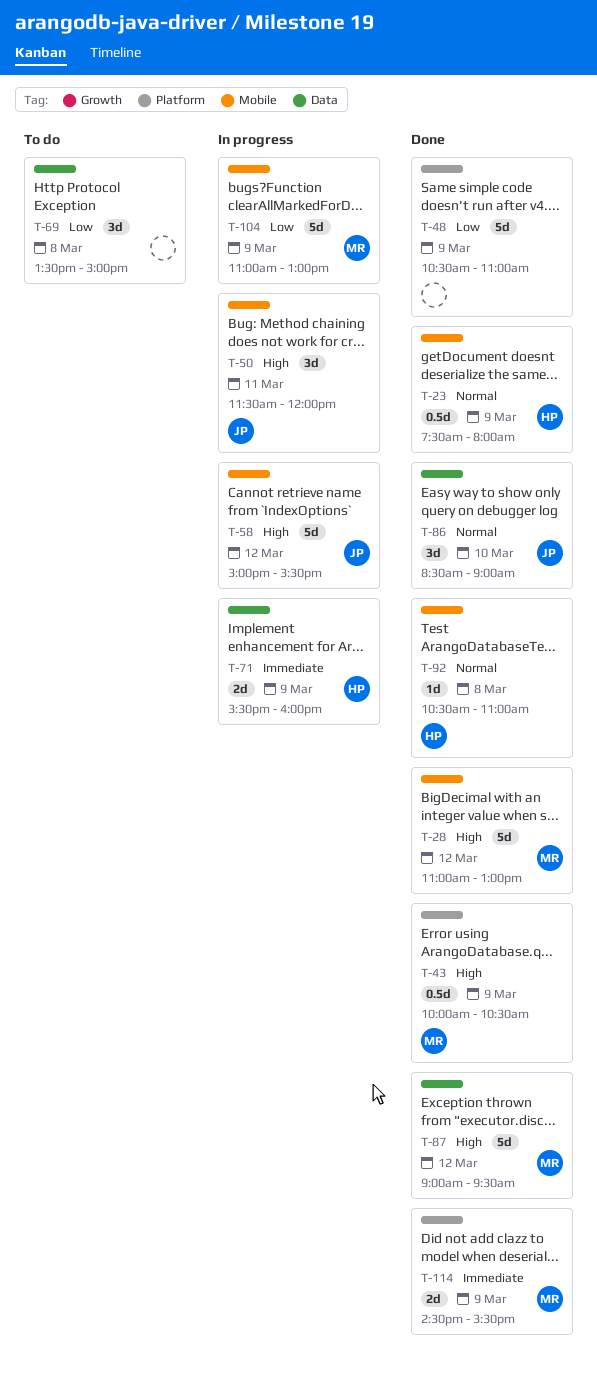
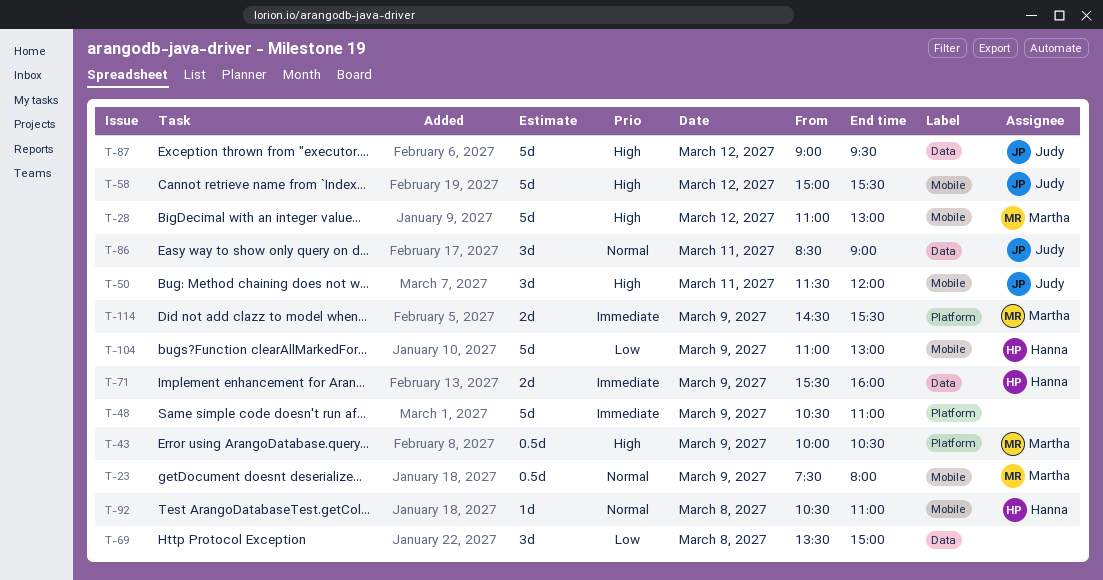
T-23, owner: Hanna -> Martha
T-48, priority: Low -> Immediate
T-86, day: Mar 10 -> Mar 11
T-87, owner: Martha -> Judy
T-104, owner: Martha -> Hanna

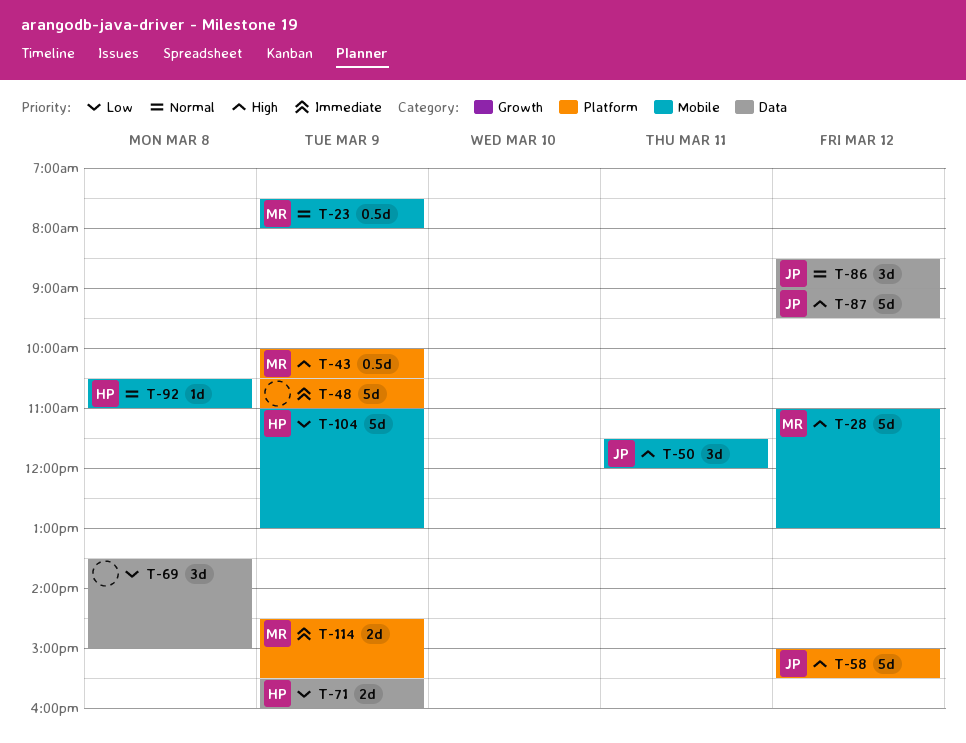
T-58, label: Mobile -> Platform
T-71, priority: Immediate -> Low
T-86, day: Mar 11 -> Mar 12

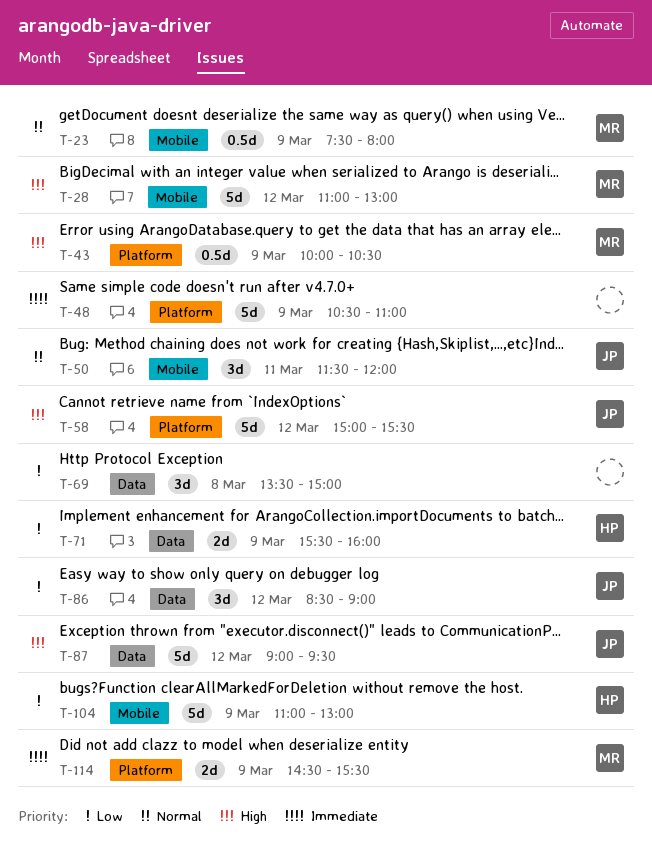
T-50, priority: High -> Normal
T-86, priority: Normal -> Low
T-92: present -> none

